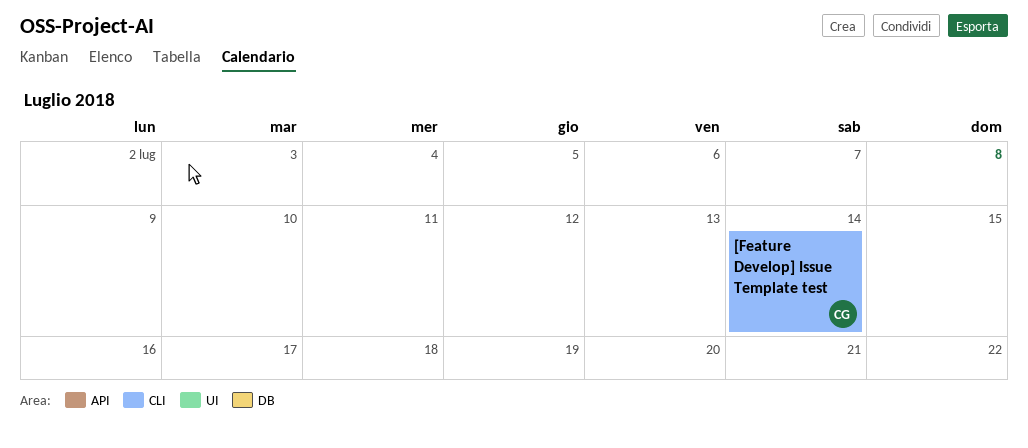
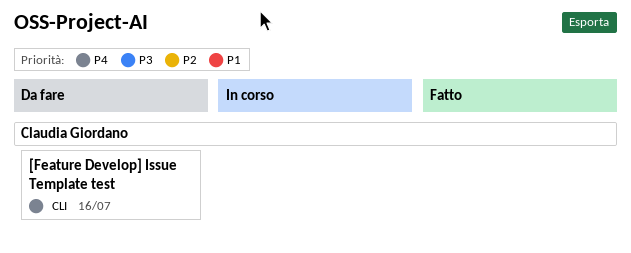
[Feature Develop] Issue Template test, due: Jul 14 -> Jul 16

